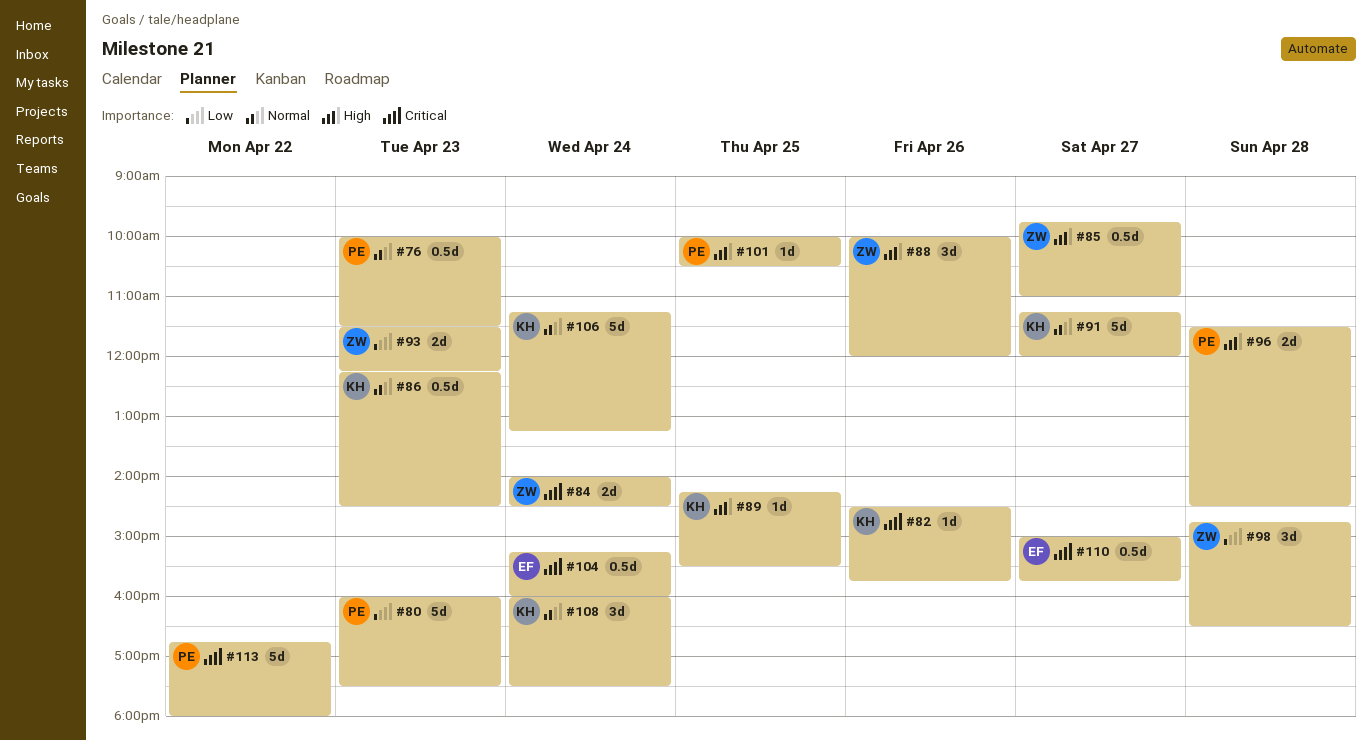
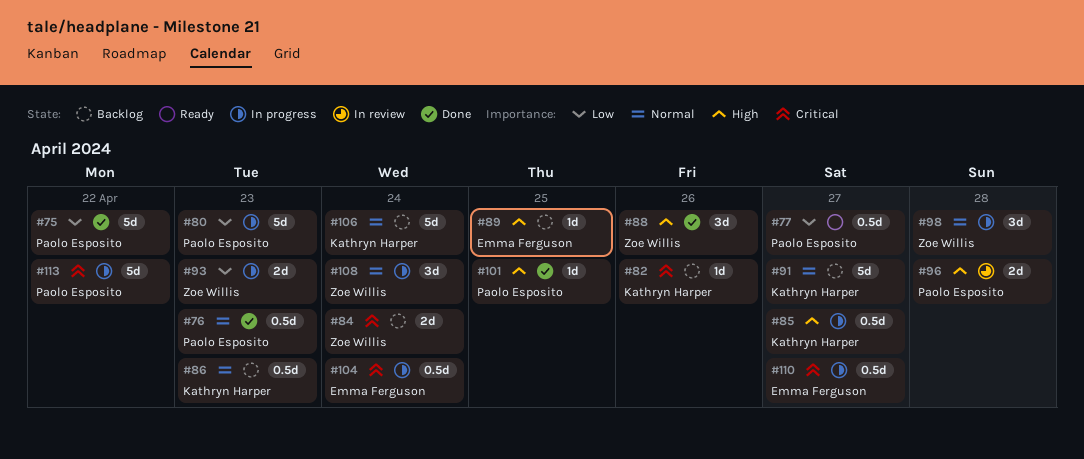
#75: none -> present
#77: none -> present
#85, owner: Zoe Willis -> Kathryn Harper
#89, owner: Kathryn Harper -> Emma Ferguson
#98, priority: Low -> Normal
#108, owner: Kathryn Harper -> Zoe Willis

